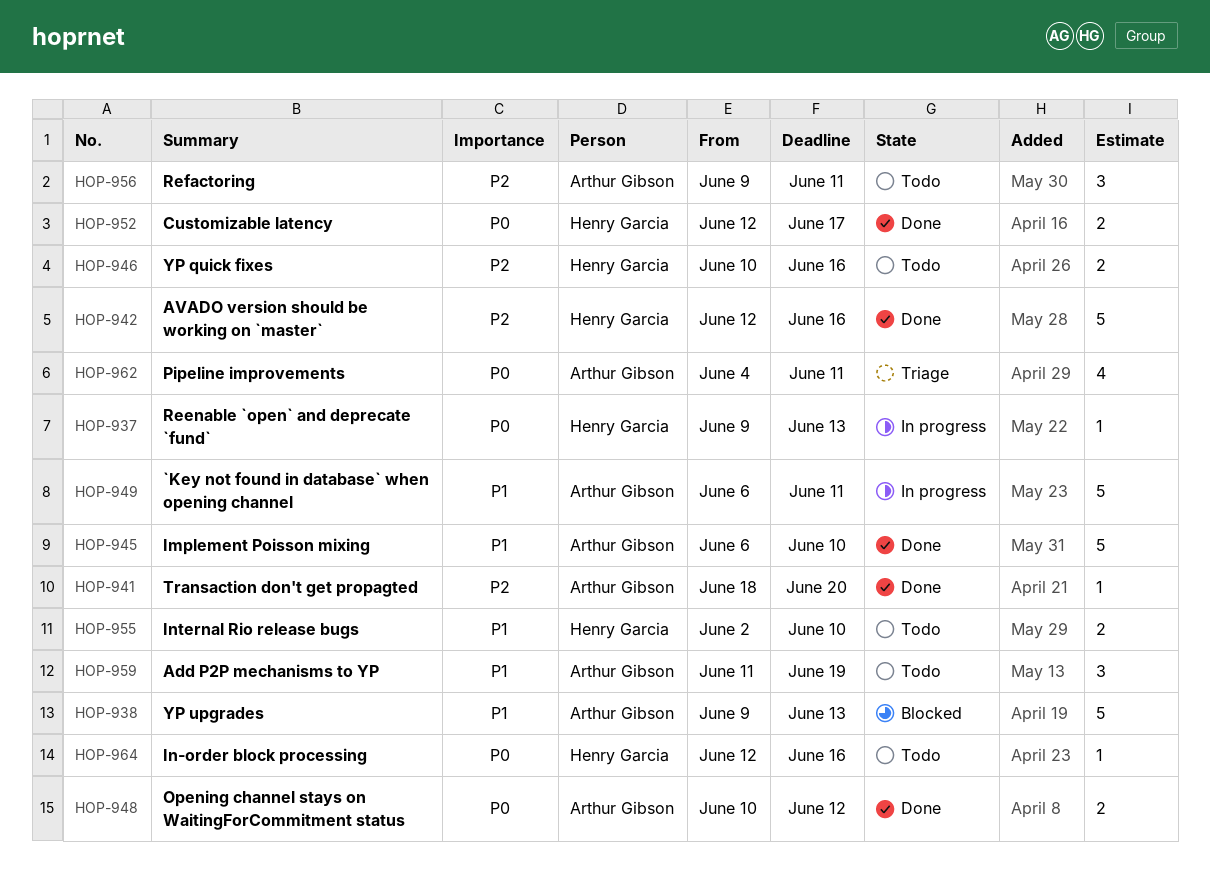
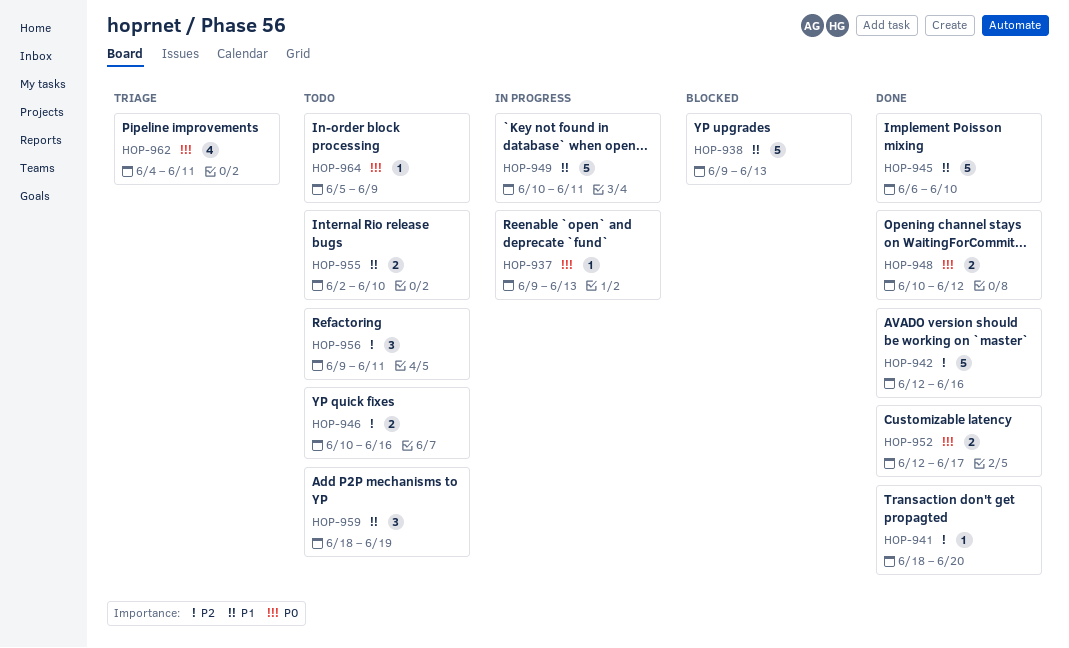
HOP-949, start: Jun 6 -> Jun 10
HOP-959, start: Jun 11 -> Jun 18
HOP-964, start: Jun 12 -> Jun 5
HOP-964, due: Jun 16 -> Jun 9

